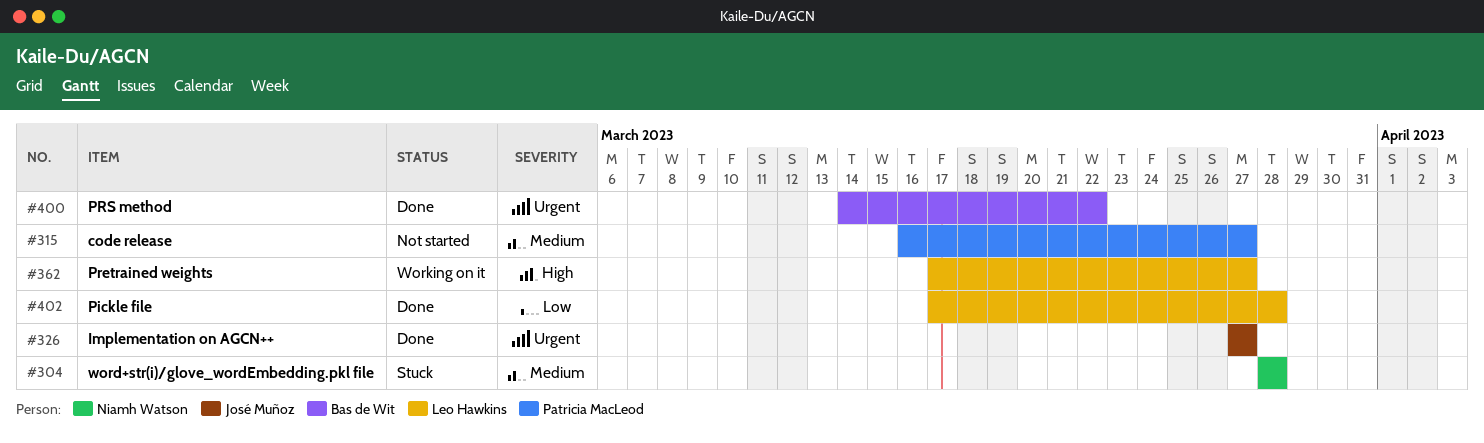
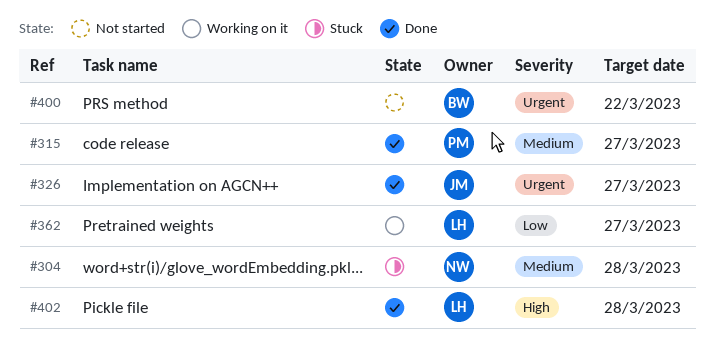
#315, status: Not started -> Done
#362, priority: High -> Low
#400, status: Done -> Not started
#402, priority: Low -> High

